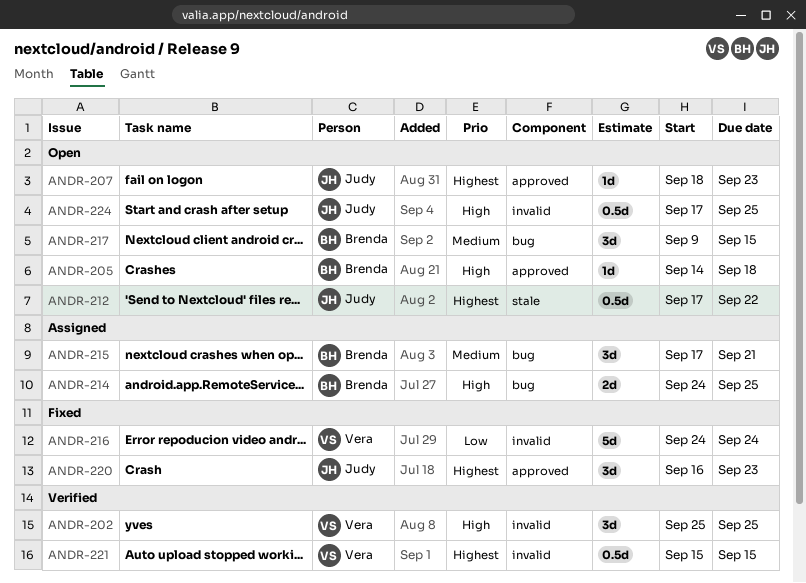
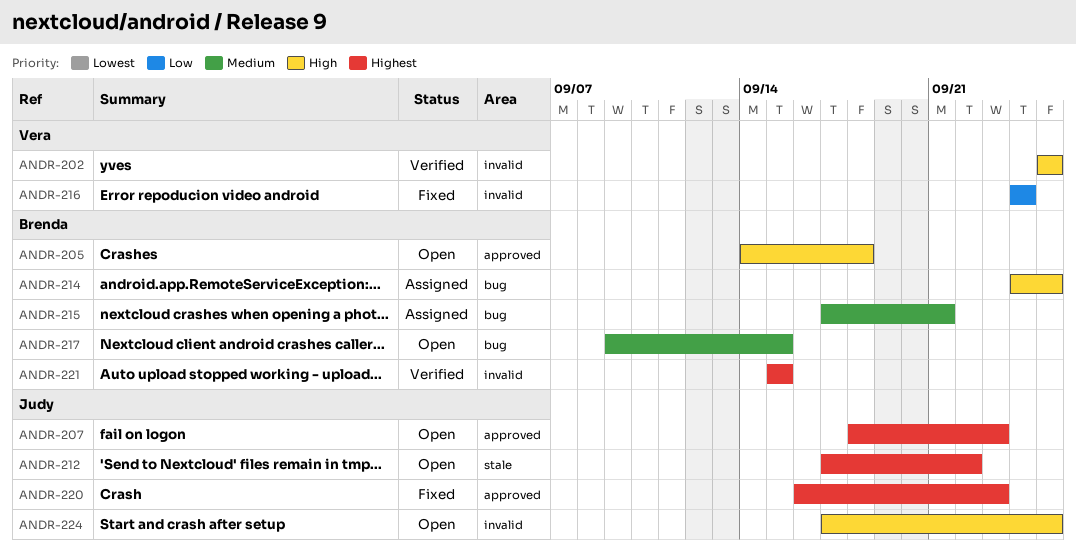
ANDR-221, owner: Vera -> Brenda

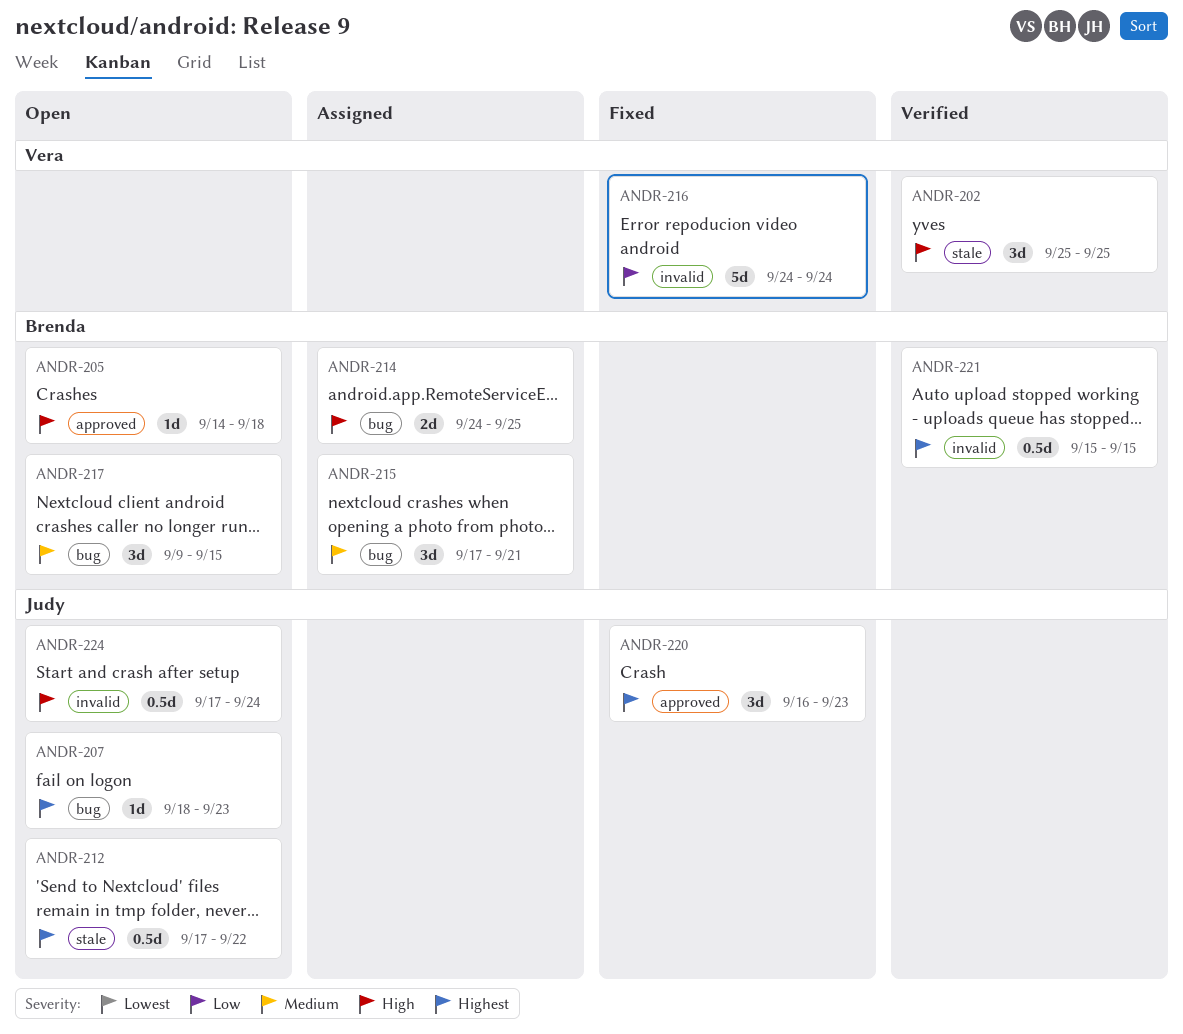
ANDR-202, label: invalid -> stale
ANDR-207, label: approved -> bug
ANDR-224, due: Sep 25 -> Sep 24

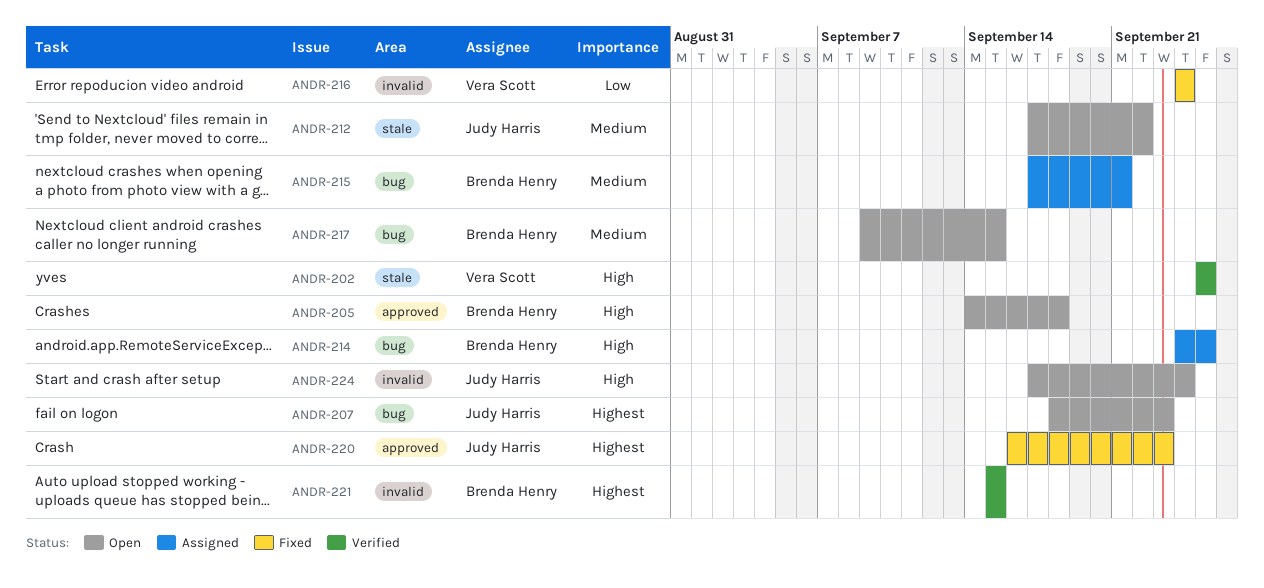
ANDR-212, priority: Highest -> Medium

